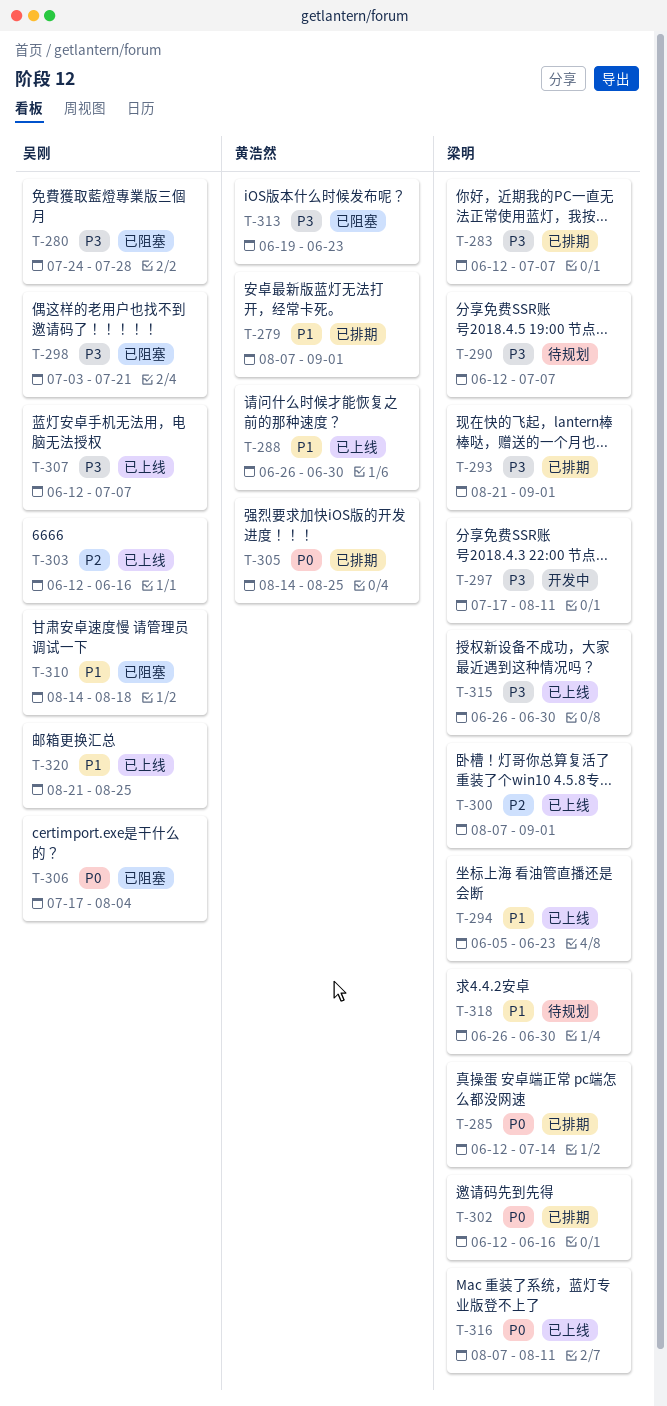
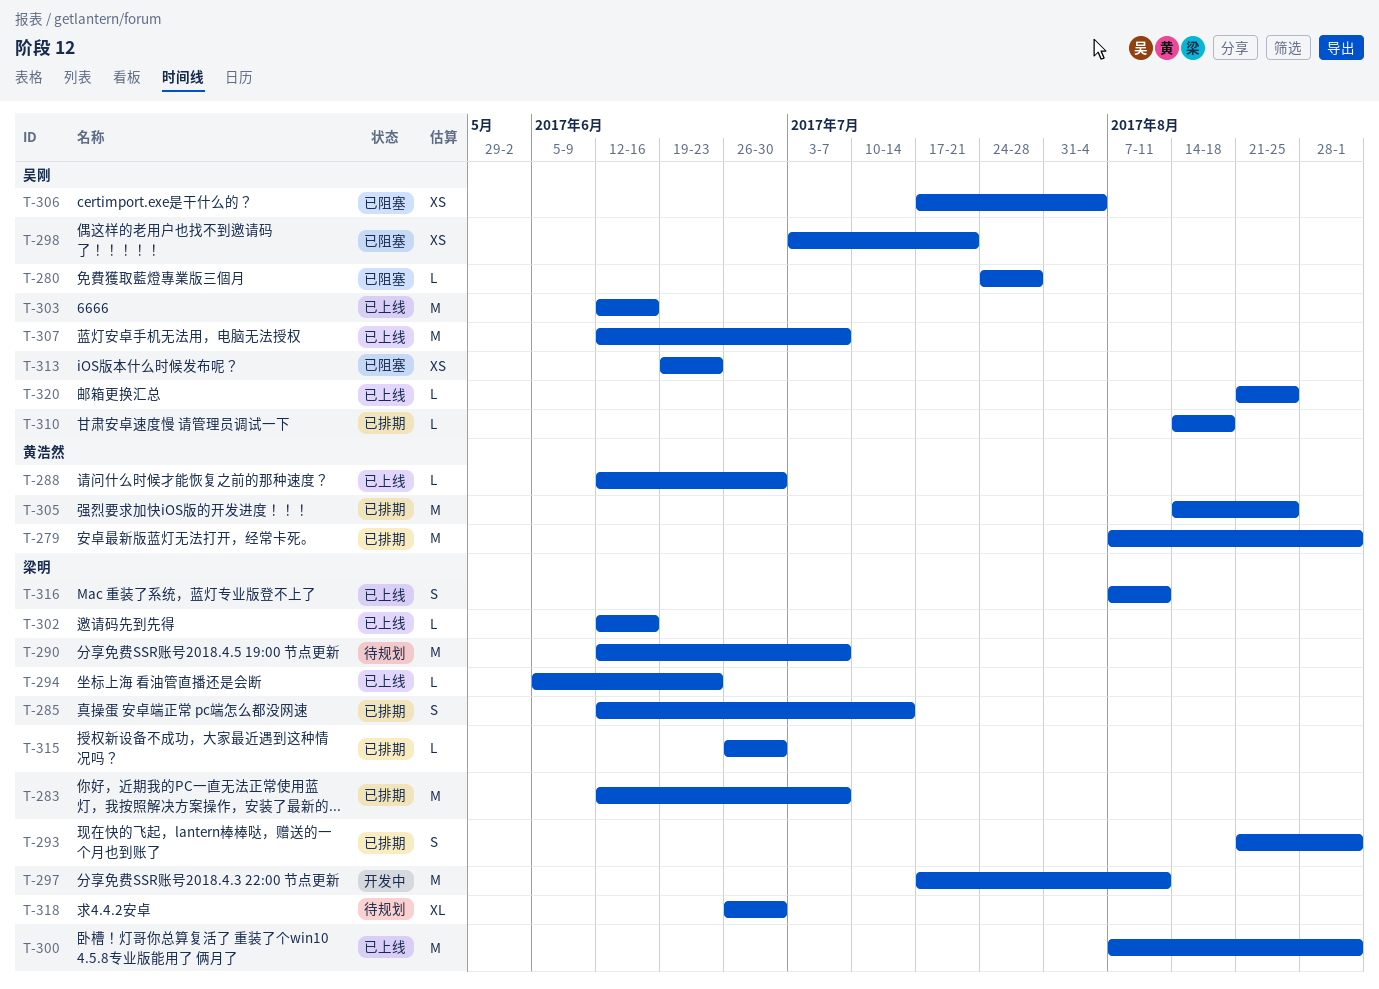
T-288, start: Jun 26 -> Jun 12
T-302, status: 已排期 -> 已上线
T-310, status: 已阻塞 -> 已排期
T-313, owner: 黄浩然 -> 吴刚
T-315, status: 已上线 -> 已排期

